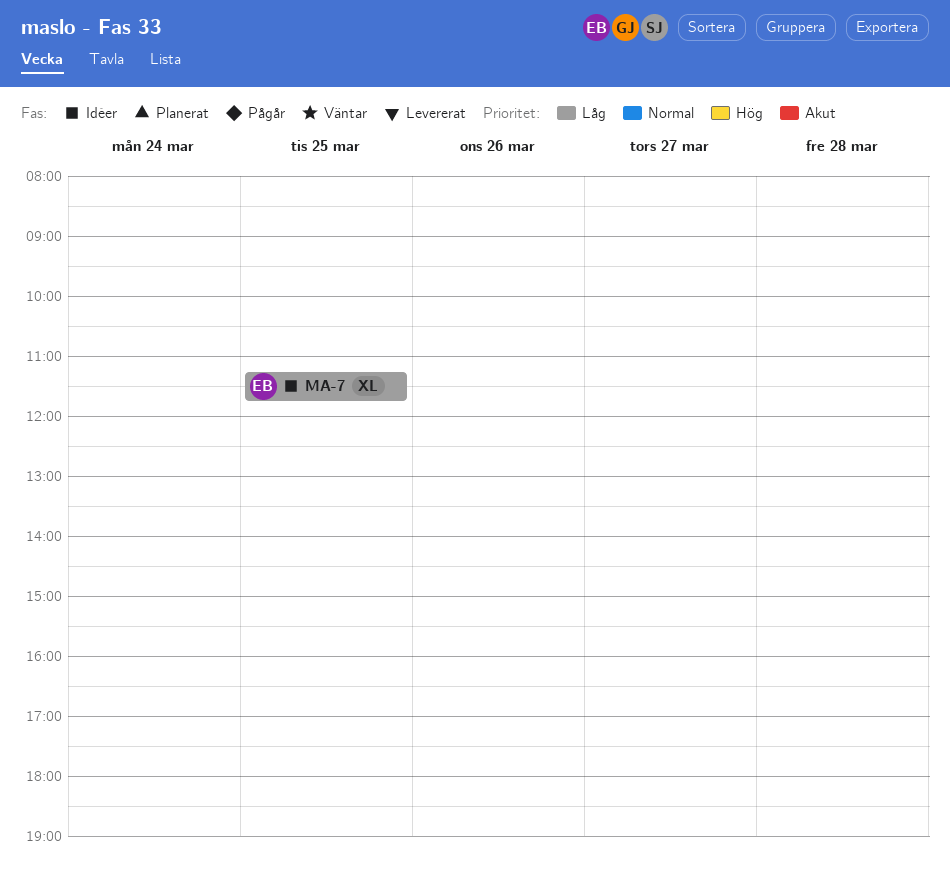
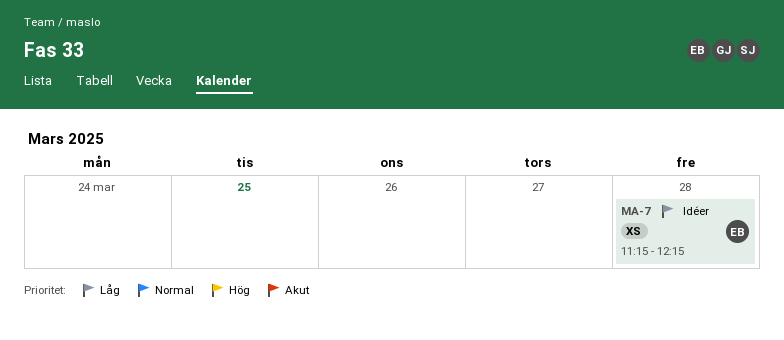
MA-7, estimate: XL -> XS
MA-7, day: Mar 25 -> Mar 28
MA-7, ends: 11:45 -> 12:15

